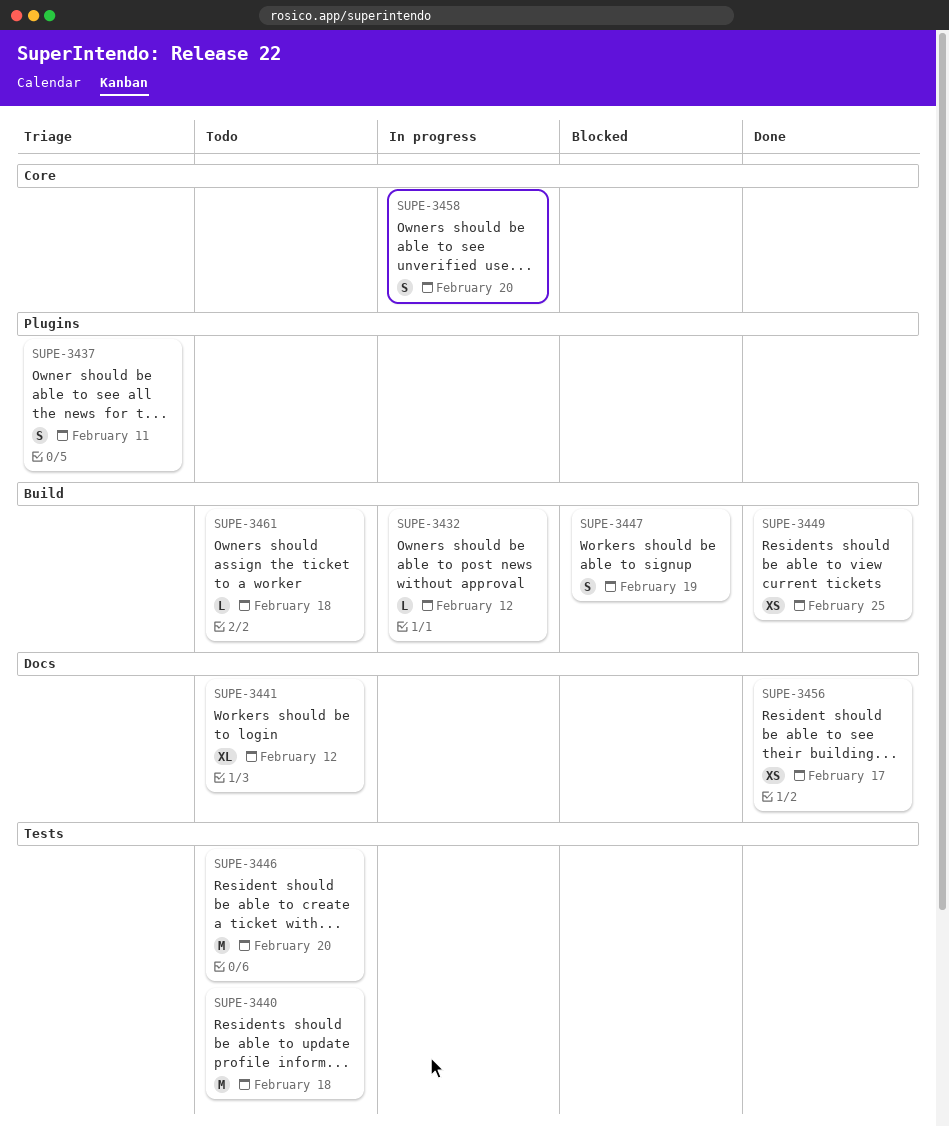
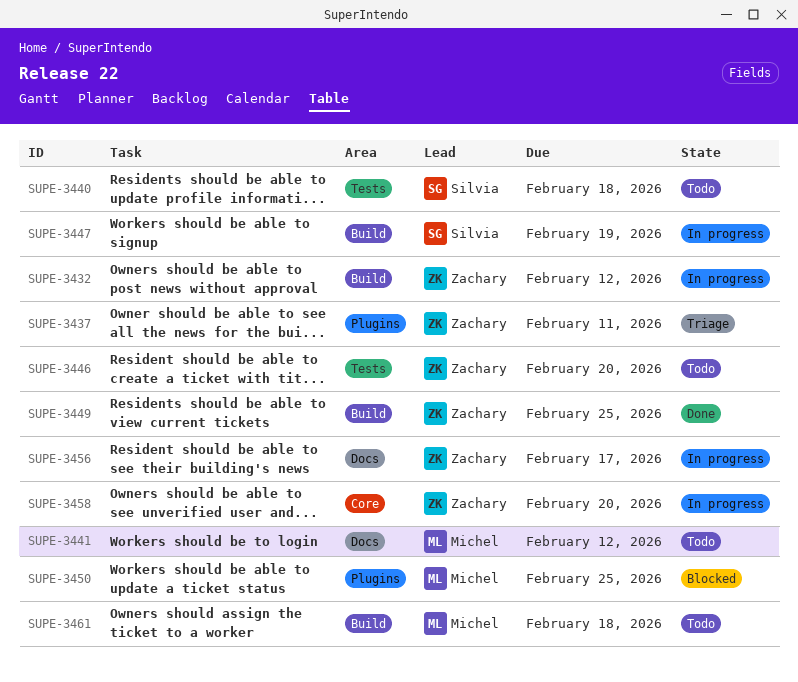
SUPE-3447, status: Blocked -> In progress
SUPE-3450: none -> present
SUPE-3456, status: Done -> In progress

